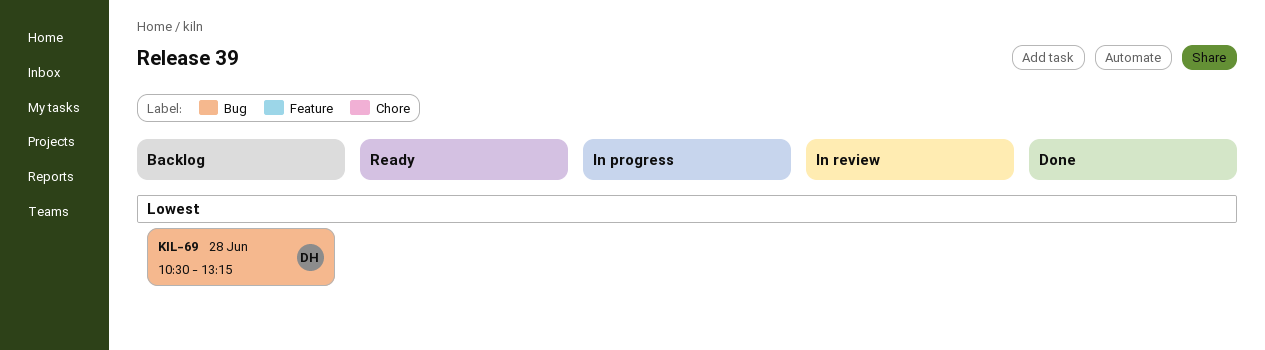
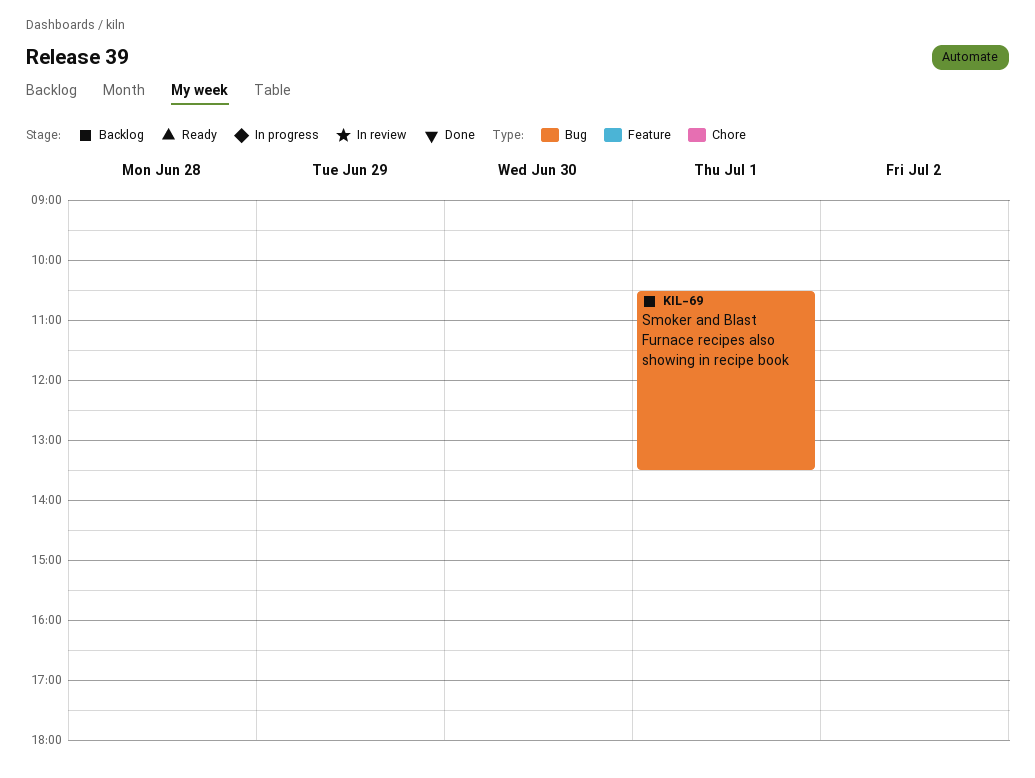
KIL-69, day: Jun 28 -> Jul 1
KIL-69, ends: 13:15 -> 13:30

